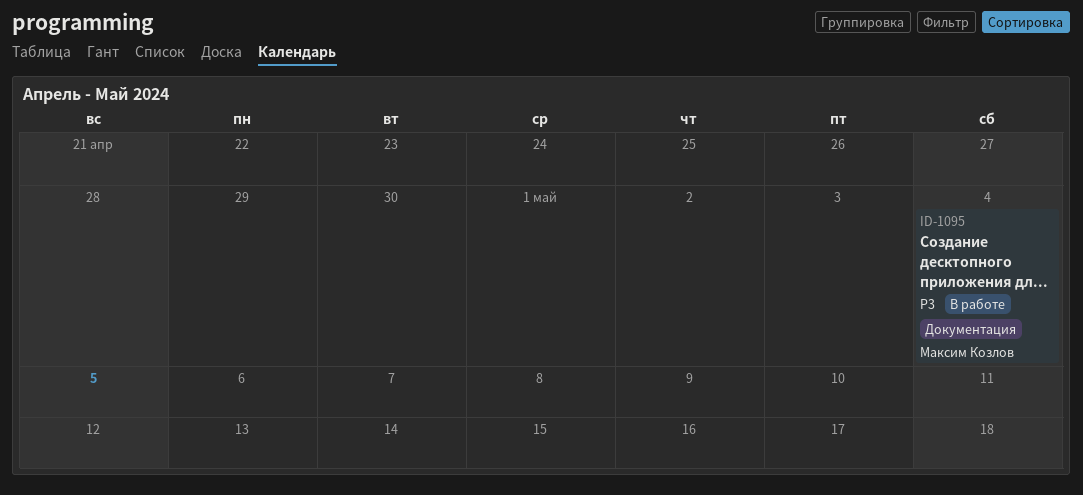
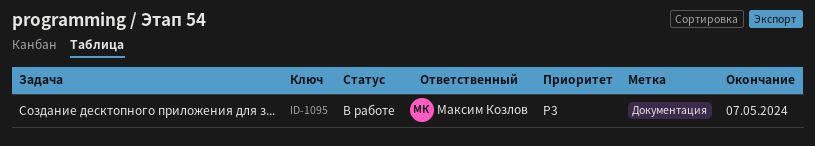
ID-1095, due: May 4 -> May 7

